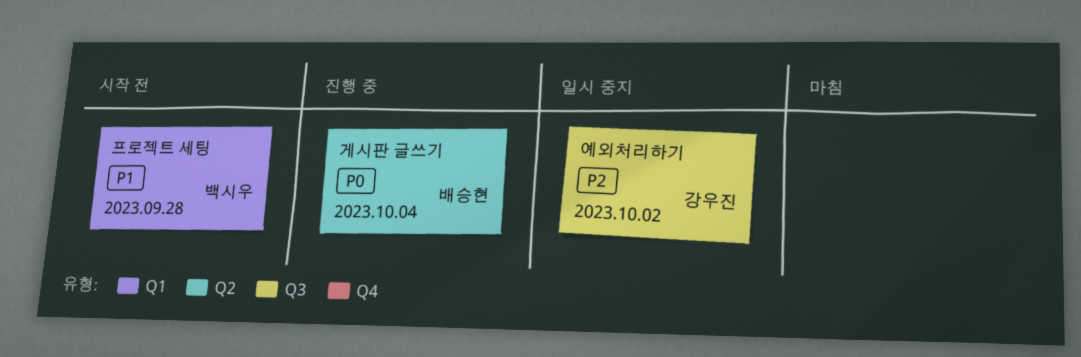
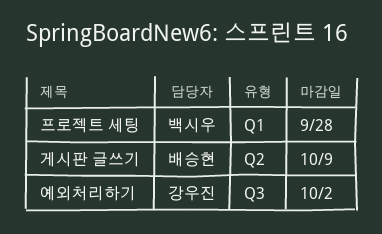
게시판 글쓰기, due: Oct 4 -> Oct 9

